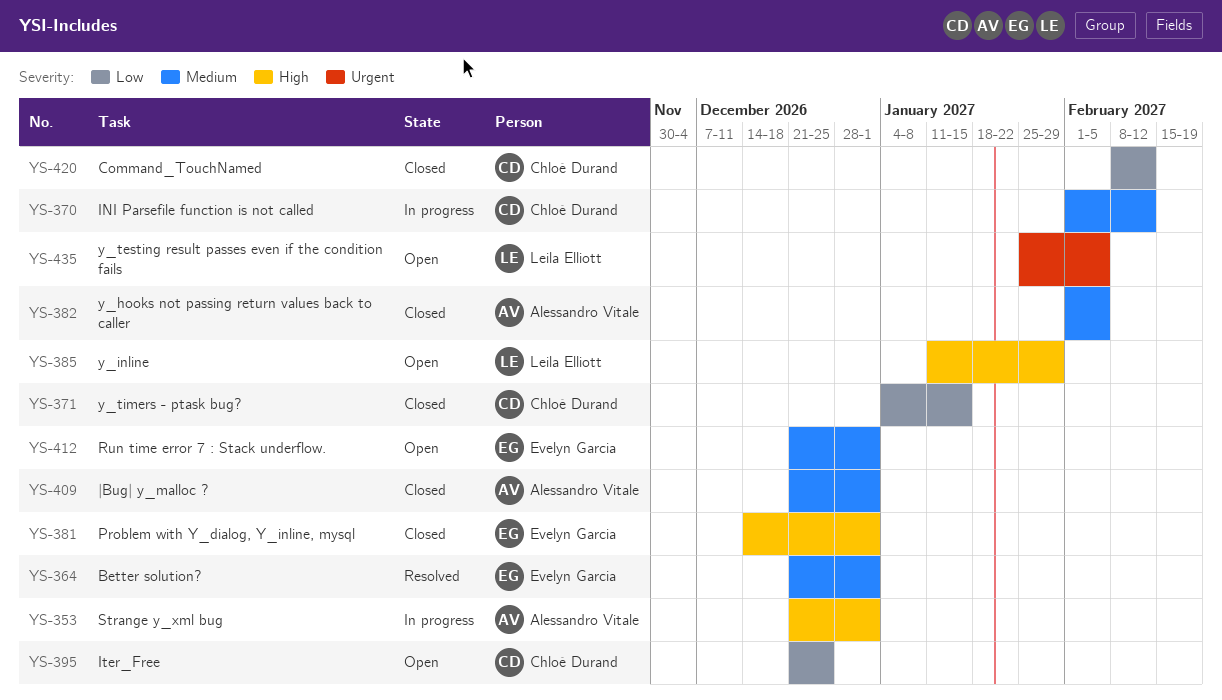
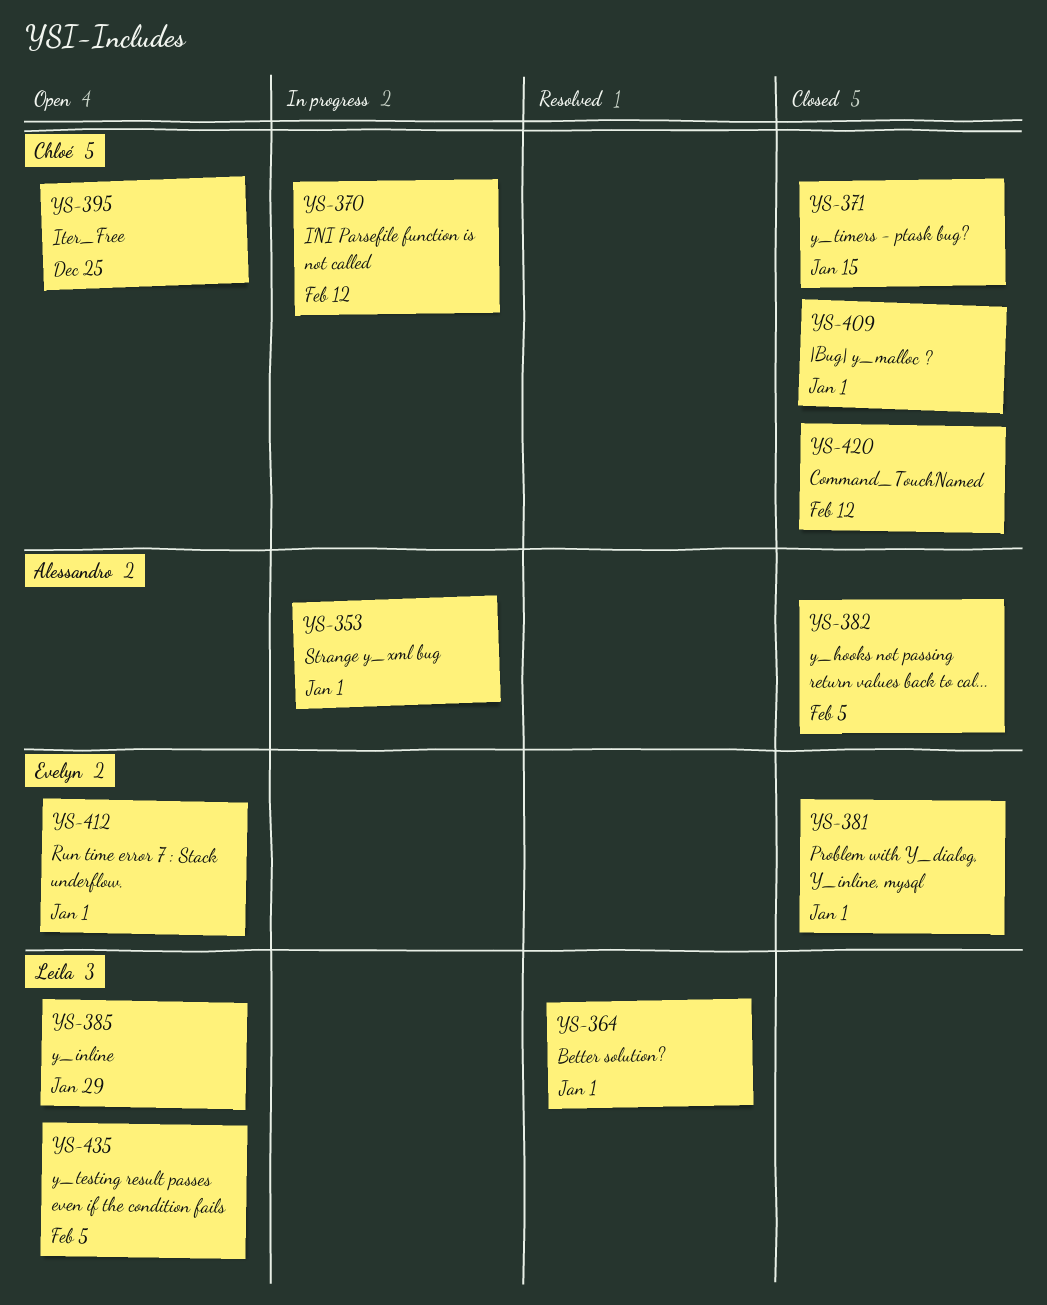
YS-364, owner: Evelyn Garcia -> Leila Elliott
YS-409, owner: Alessandro Vitale -> Chloé Durand

